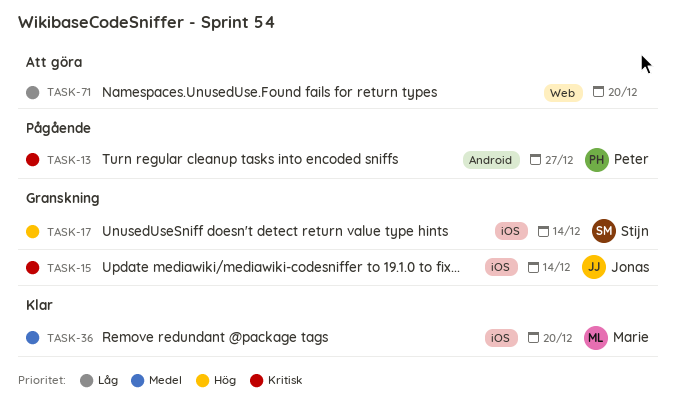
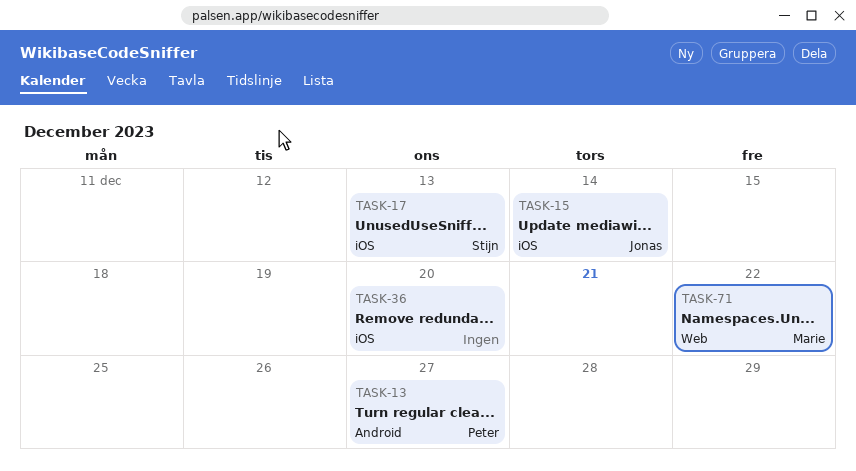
TASK-17, due: Dec 14 -> Dec 13
TASK-36, owner: Marie -> none
TASK-71, owner: none -> Marie
TASK-71, due: Dec 20 -> Dec 22

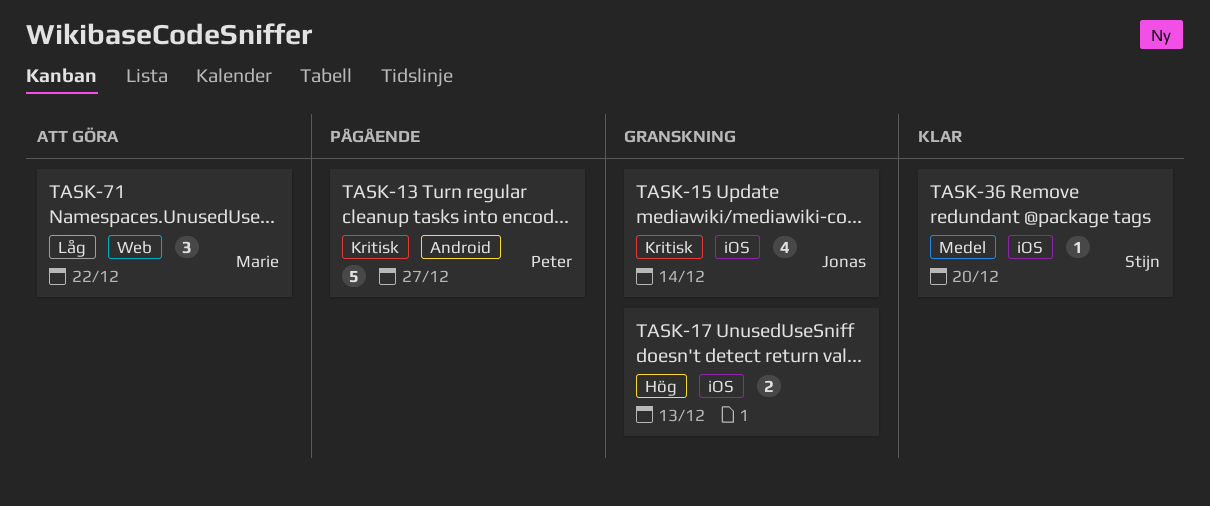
TASK-17, owner: Stijn -> none
TASK-36, owner: none -> Stijn

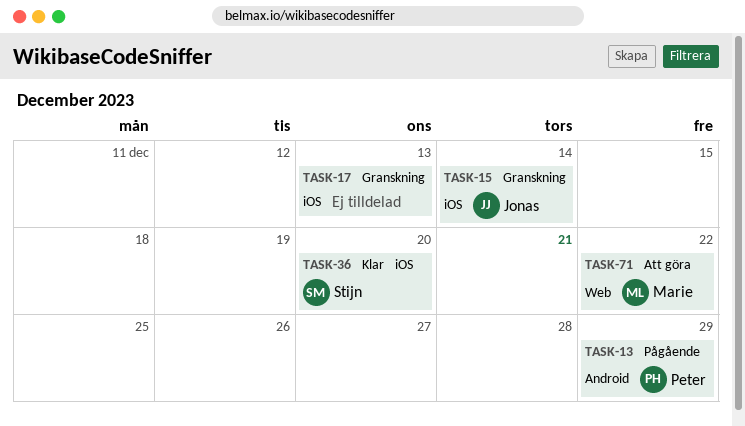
TASK-13, due: Dec 27 -> Dec 29

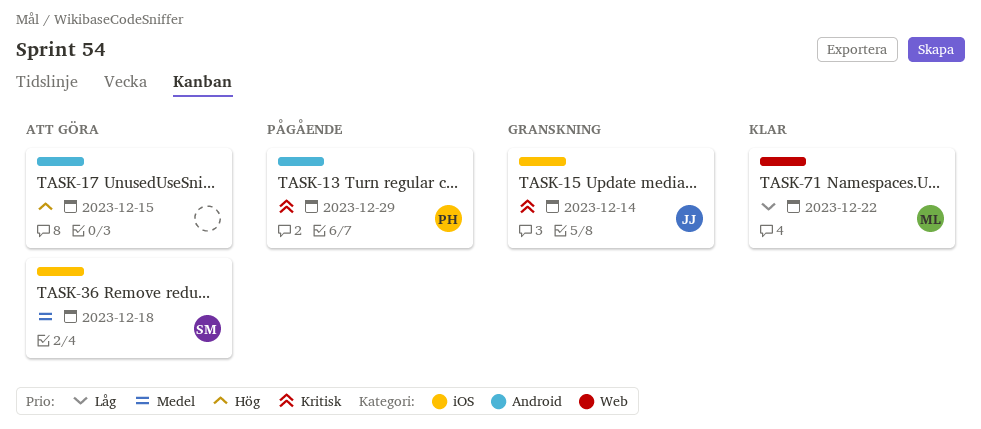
TASK-17, status: Granskning -> Att göra
TASK-17, label: iOS -> Android
TASK-17, due: Dec 13 -> Dec 15
TASK-36, status: Klar -> Att göra
TASK-36, due: Dec 20 -> Dec 18
TASK-71, status: Att göra -> Klar

